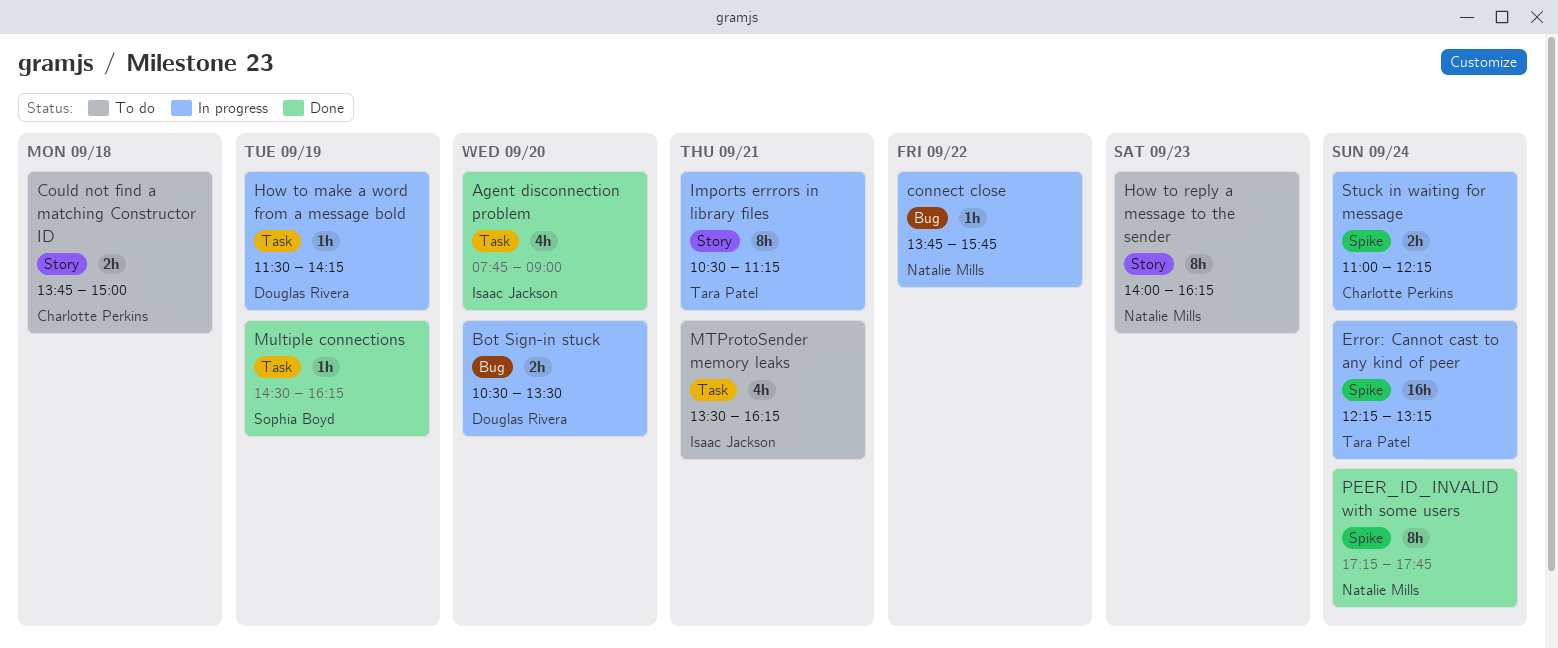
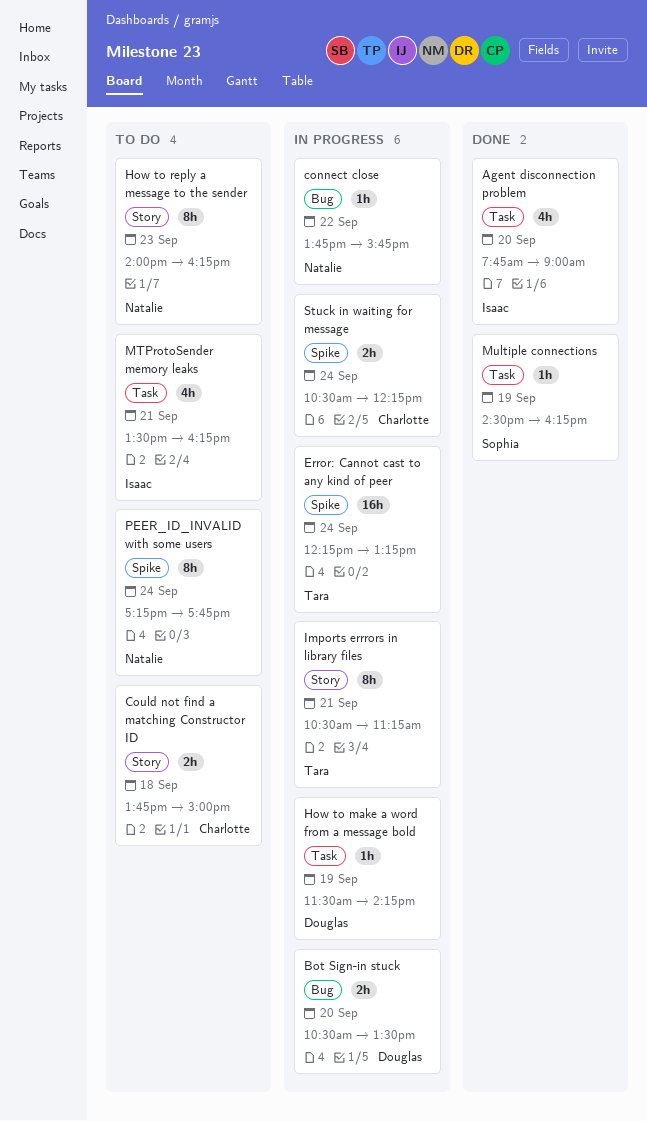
PEER_ID_INVALID with some users, status: Done -> To do
Stuck in waiting for message, begins: 11:00 -> 10:30

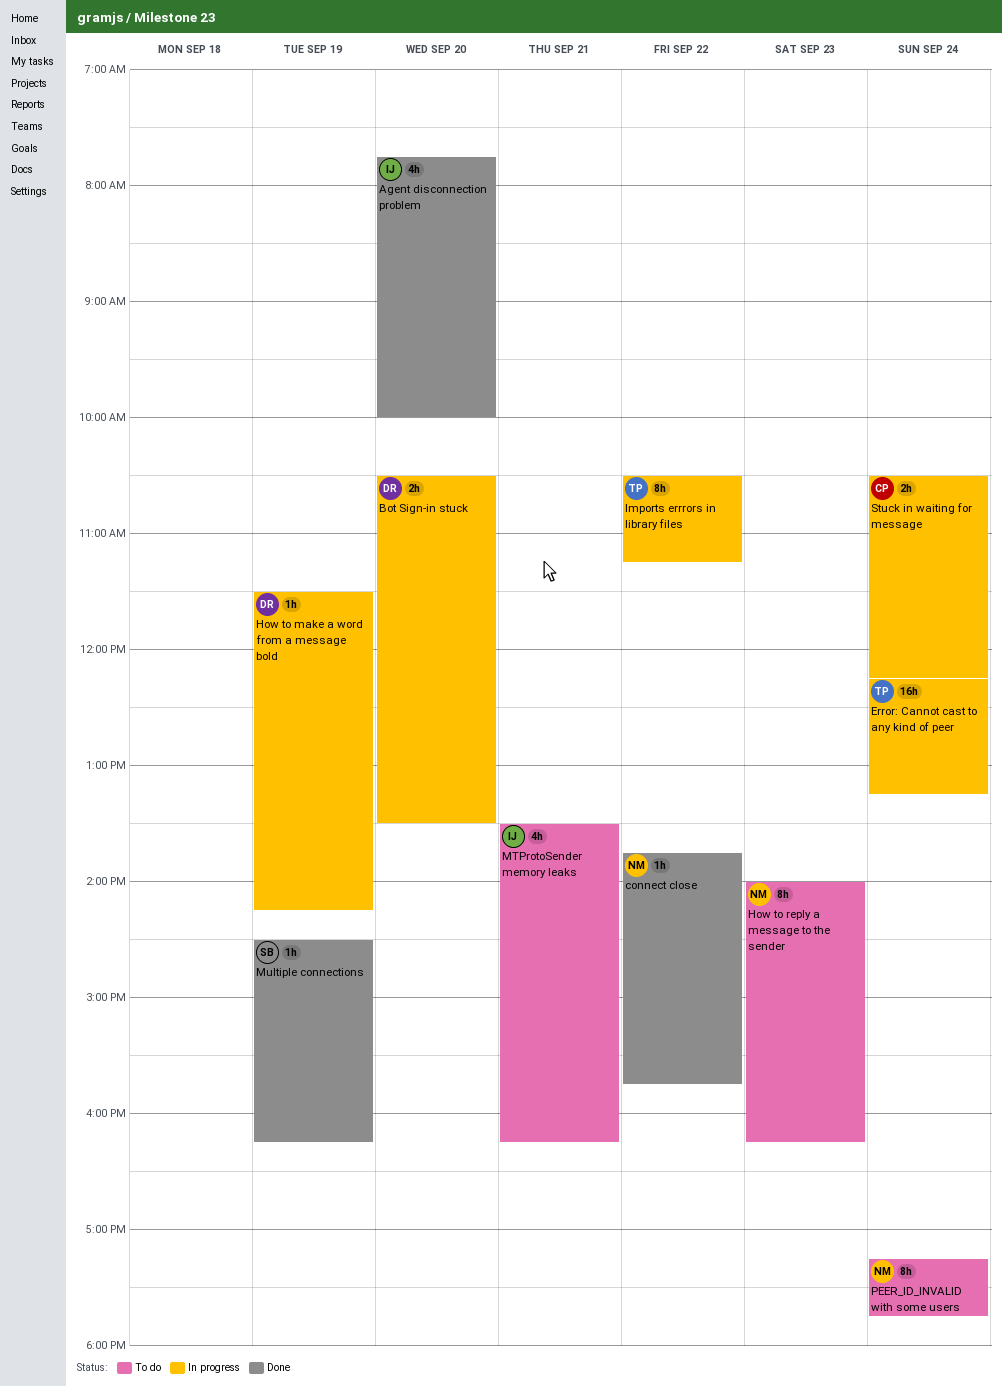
Agent disconnection problem, ends: 09:00 -> 10:00
connect close, status: In progress -> Done
Could not find a matching Constructor ID: present -> none
Imports errrors in library files, day: Sep 21 -> Sep 22

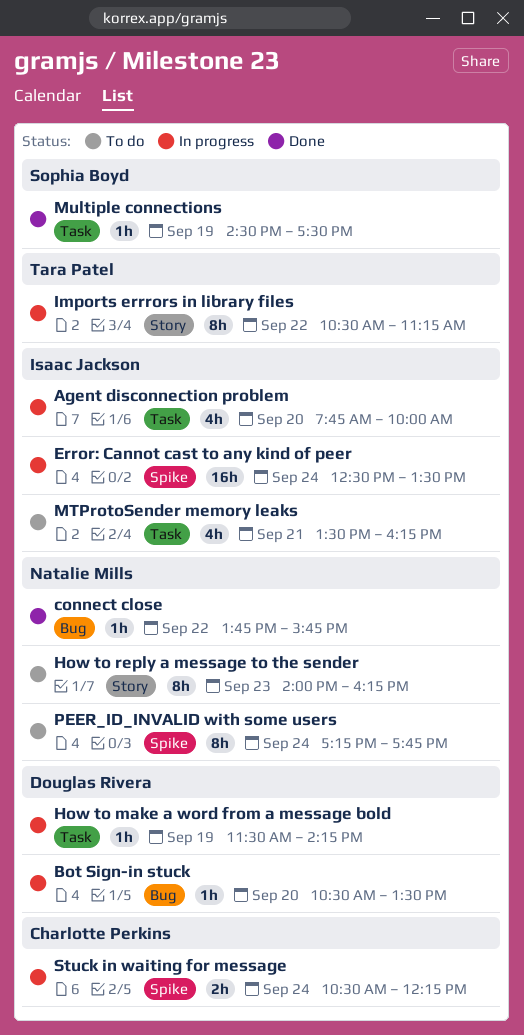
Agent disconnection problem, status: Done -> In progress
Bot Sign-in stuck, estimate: 2h -> 1h
Error: Cannot cast to any kind of peer, owner: Tara Patel -> Isaac Jackson
Error: Cannot cast to any kind of peer, begins: 12:15 -> 12:30
Error: Cannot cast to any kind of peer, ends: 13:15 -> 13:30
Multiple connections, ends: 16:15 -> 17:30

